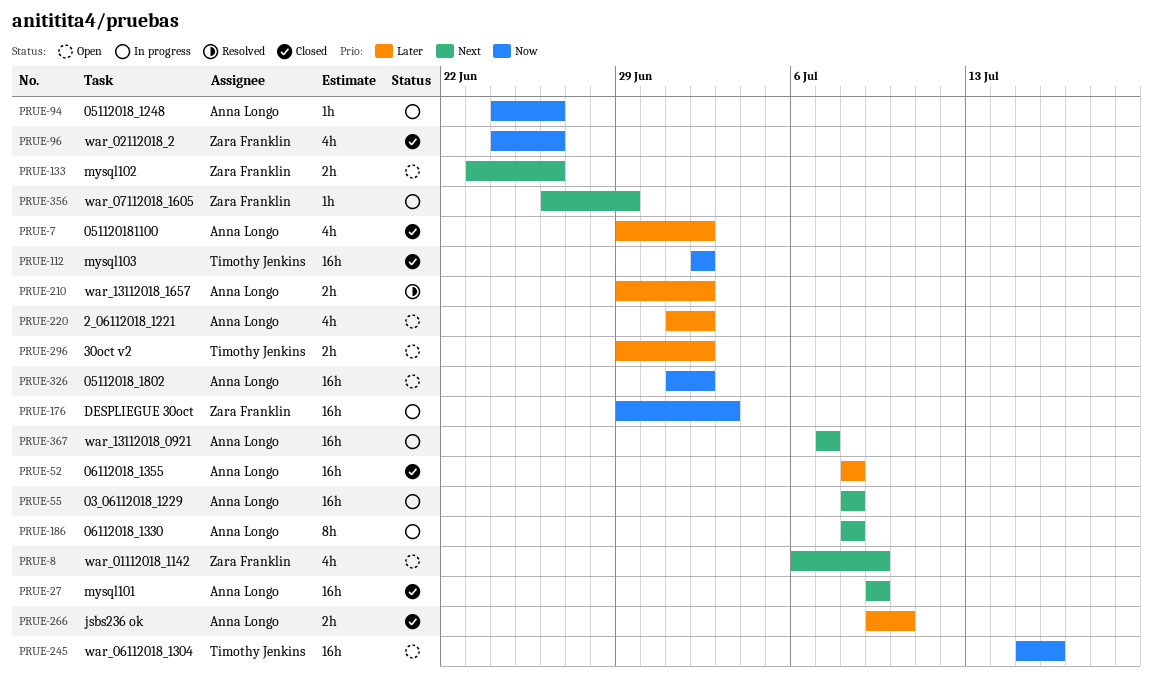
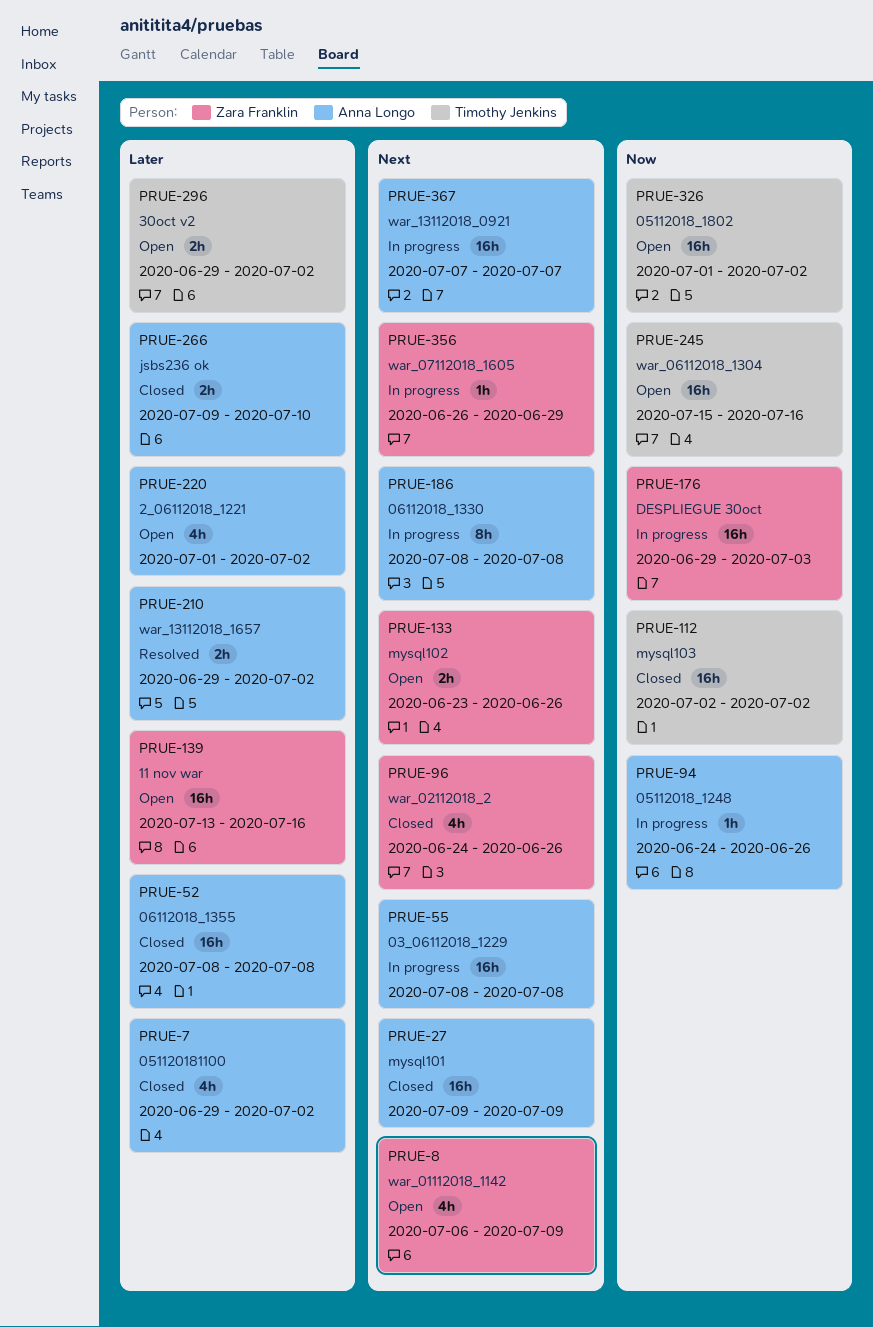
PRUE-96, priority: Now -> Next
PRUE-139: none -> present
PRUE-326, owner: Anna Longo -> Timothy Jenkins

